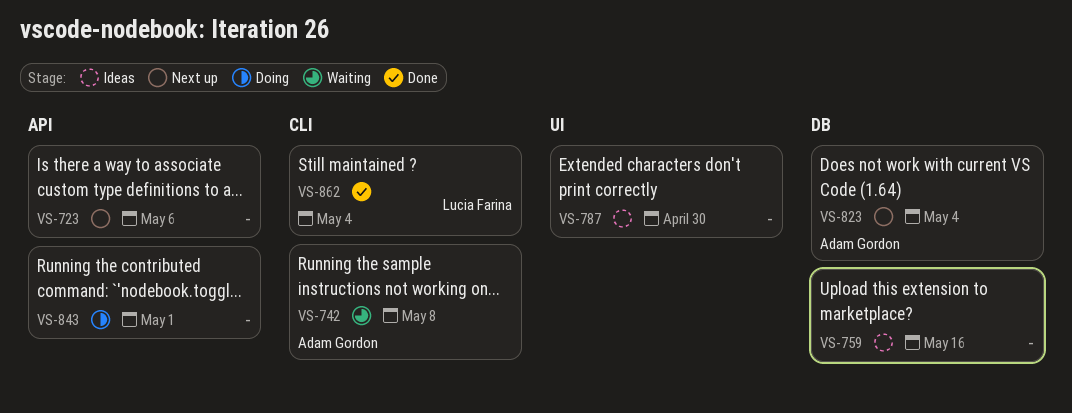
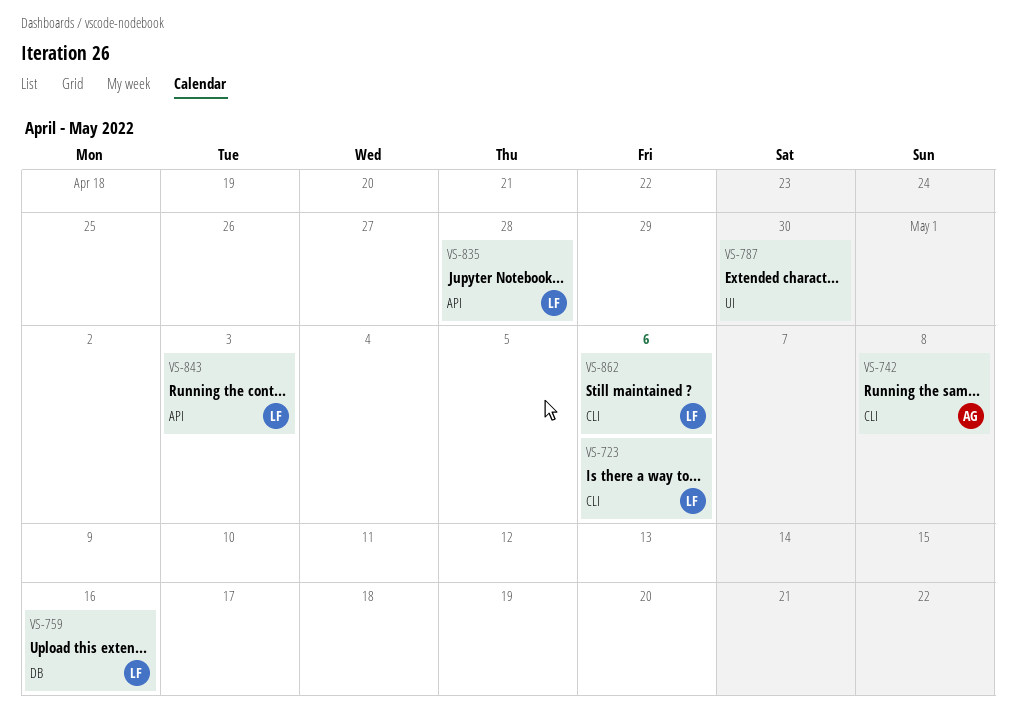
VS-723, owner: none -> Lucia Farina
VS-723, label: API -> CLI
VS-759, owner: none -> Lucia Farina
VS-823: present -> none
VS-835: none -> present
VS-843, owner: none -> Lucia Farina
VS-843, due: May 1 -> May 3
VS-862, due: May 4 -> May 6

